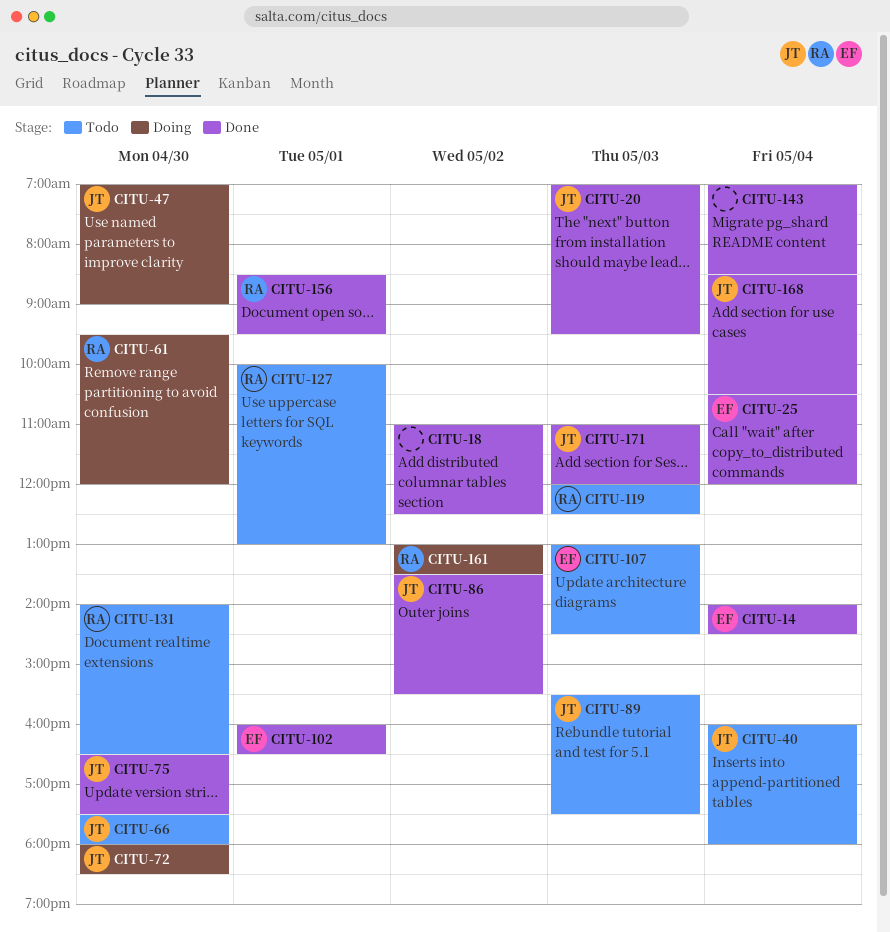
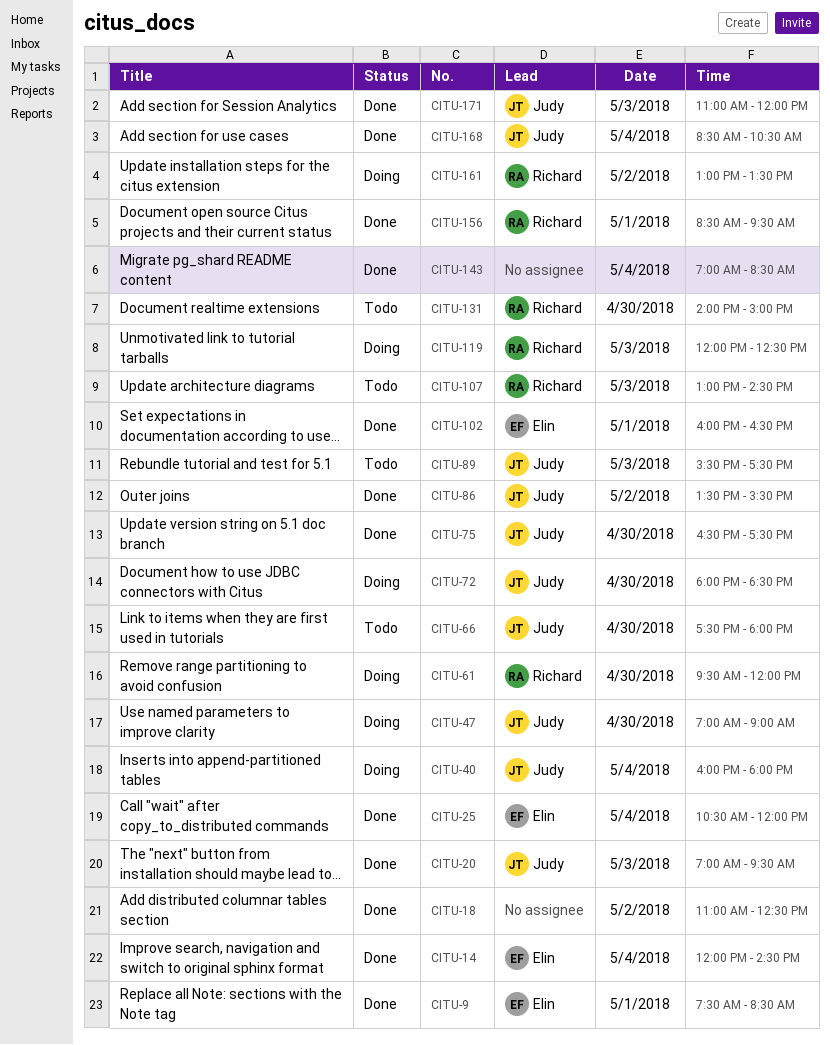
CITU-9: none -> present
CITU-14, begins: 14:00 -> 12:00
CITU-40, status: Todo -> Doing
CITU-107, owner: Elin -> Richard
CITU-119, status: Todo -> Doing
CITU-127: present -> none
CITU-131, ends: 16:30 -> 15:00

